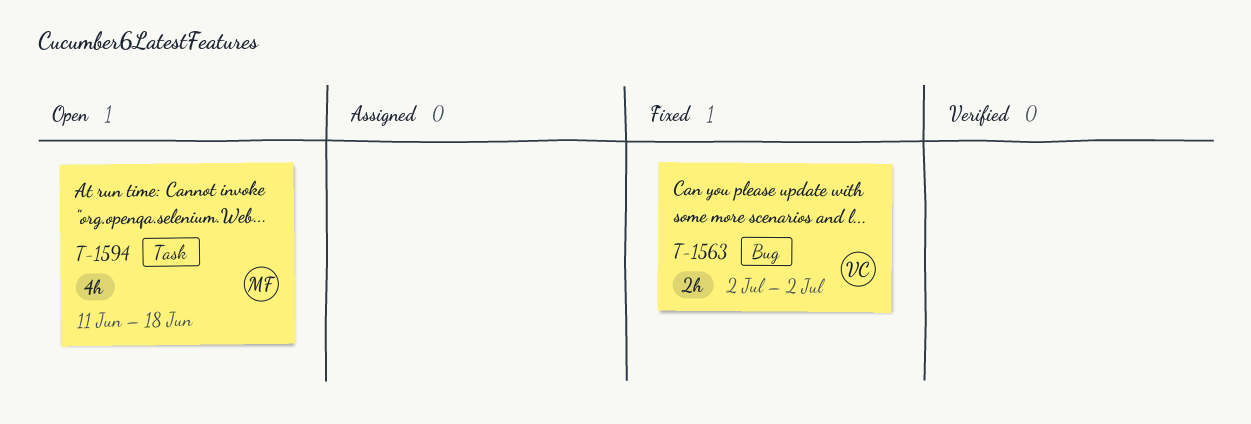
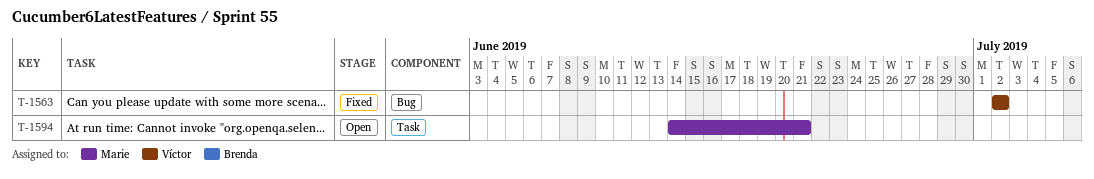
T-1594, start: Jun 11 -> Jun 14
T-1594, due: Jun 18 -> Jun 21

